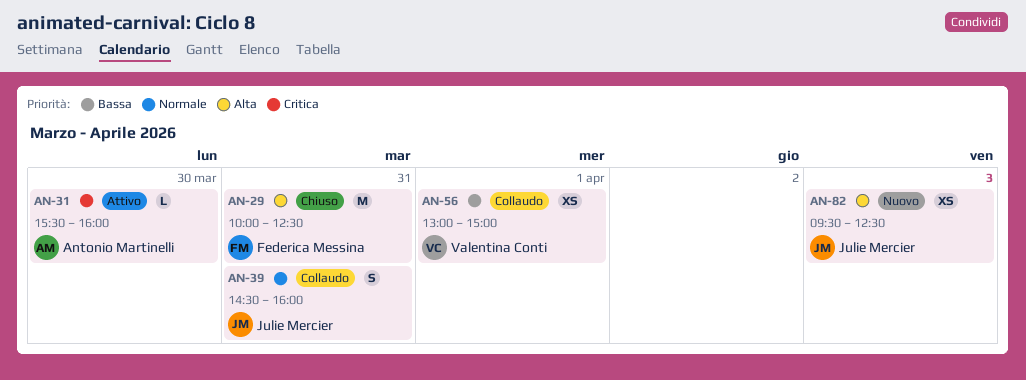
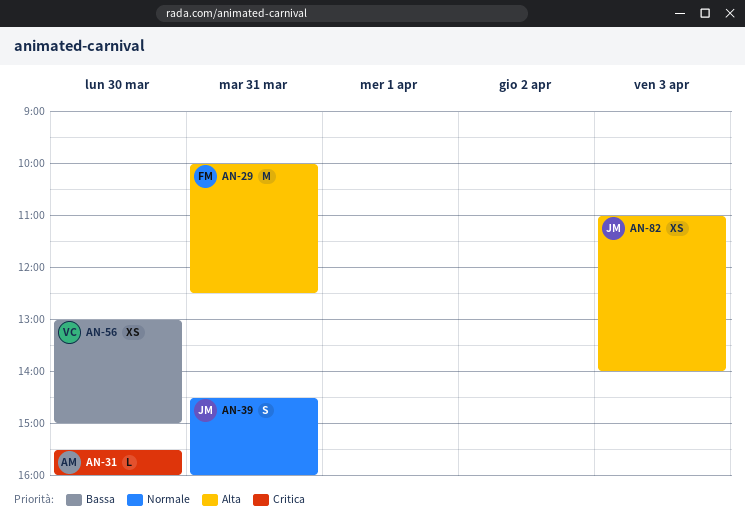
AN-56, day: Apr 1 -> Mar 30
AN-82, begins: 09:30 -> 11:00
AN-82, ends: 12:30 -> 14:00

